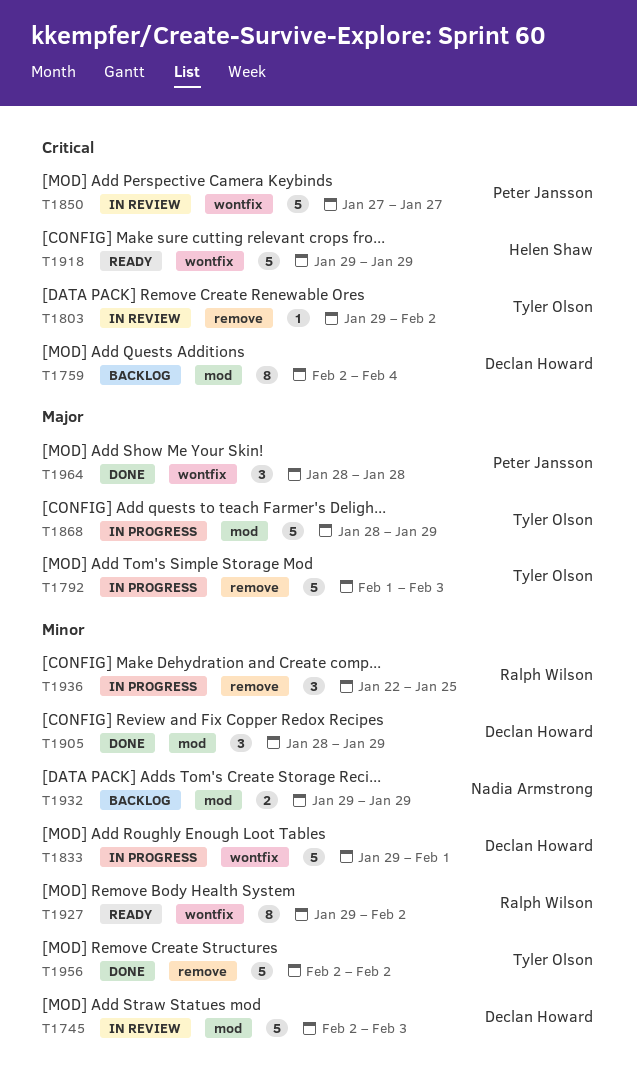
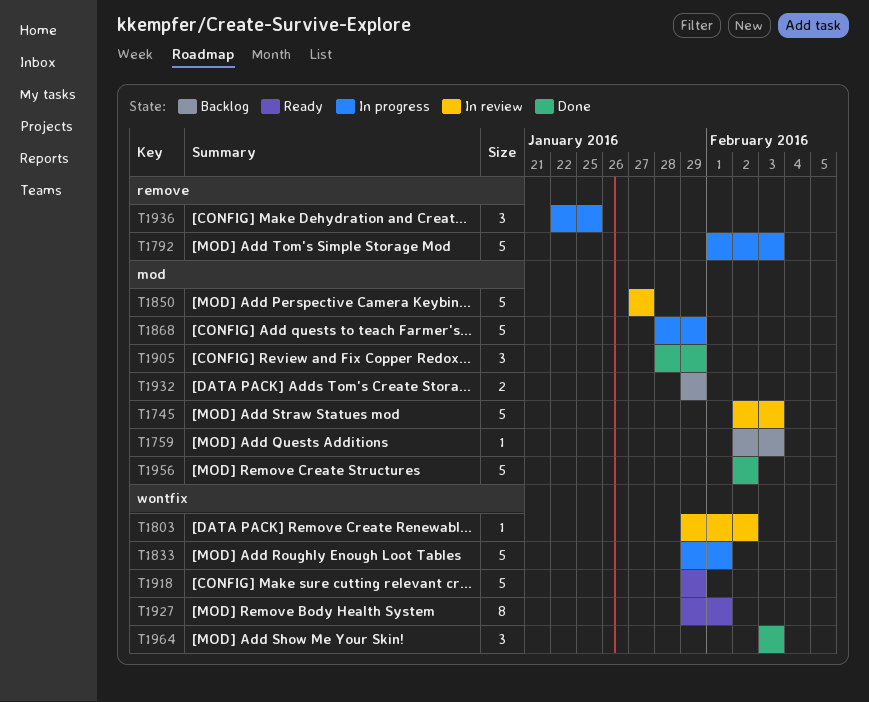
T1759, estimate: 8 -> 1
T1759, due: Feb 4 -> Feb 3
T1803, label: remove -> wontfix
T1850, label: wontfix -> mod
T1927, due: Feb 2 -> Feb 1
T1956, label: remove -> mod
T1964, start: Jan 28 -> Feb 3
T1964, due: Jan 28 -> Feb 3

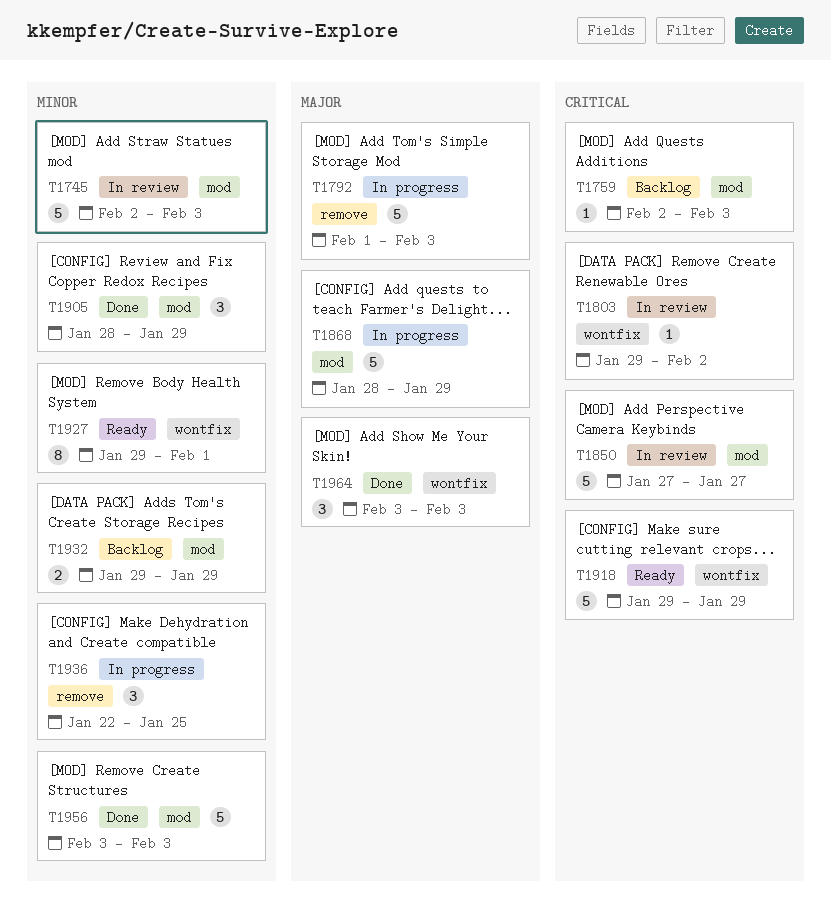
T1833: present -> none
T1956, start: Feb 2 -> Feb 3
T1956, due: Feb 2 -> Feb 3

